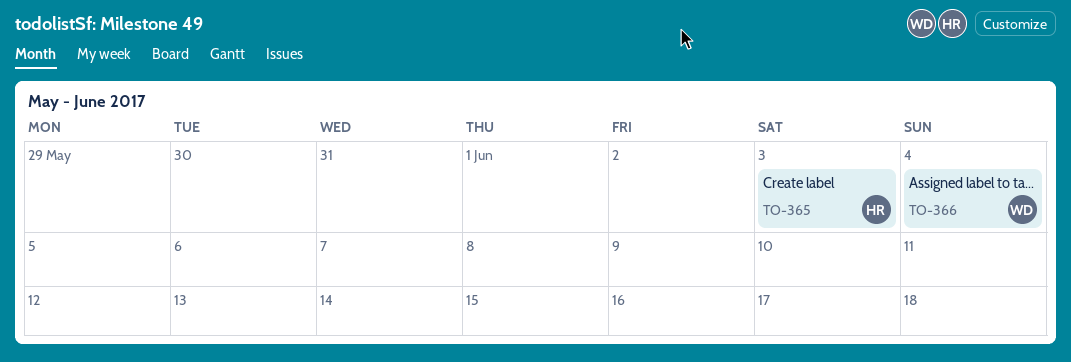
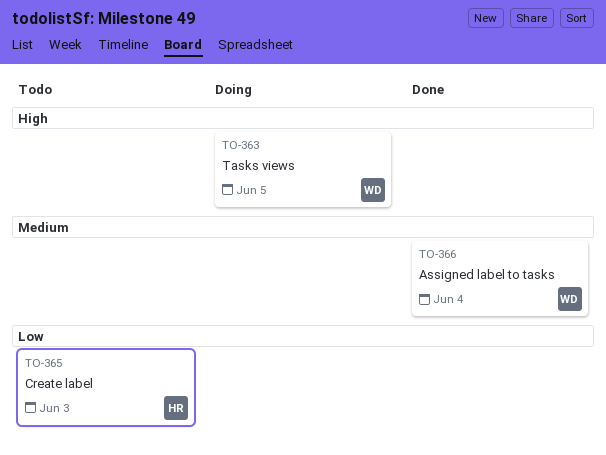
TO-363: none -> present

